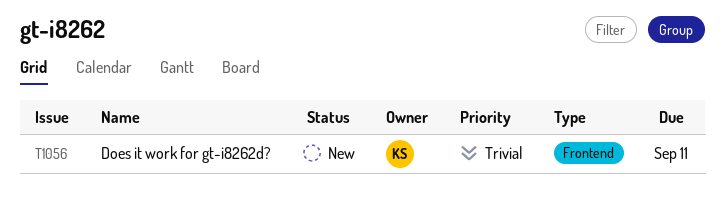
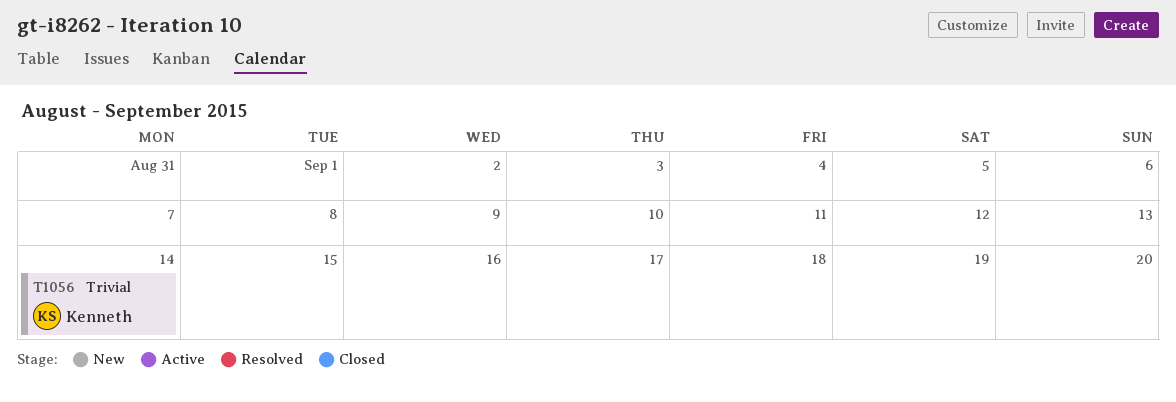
T1056, due: Sep 11 -> Sep 14

